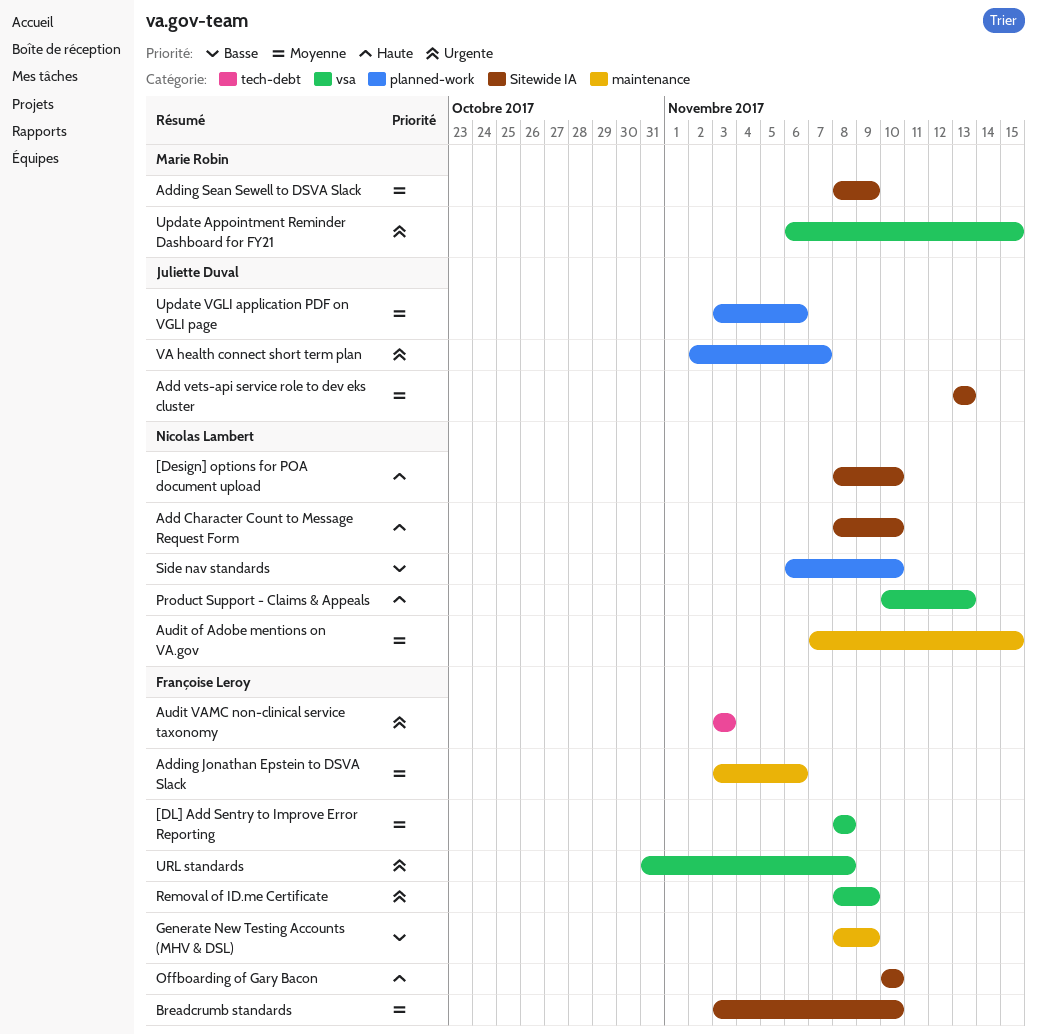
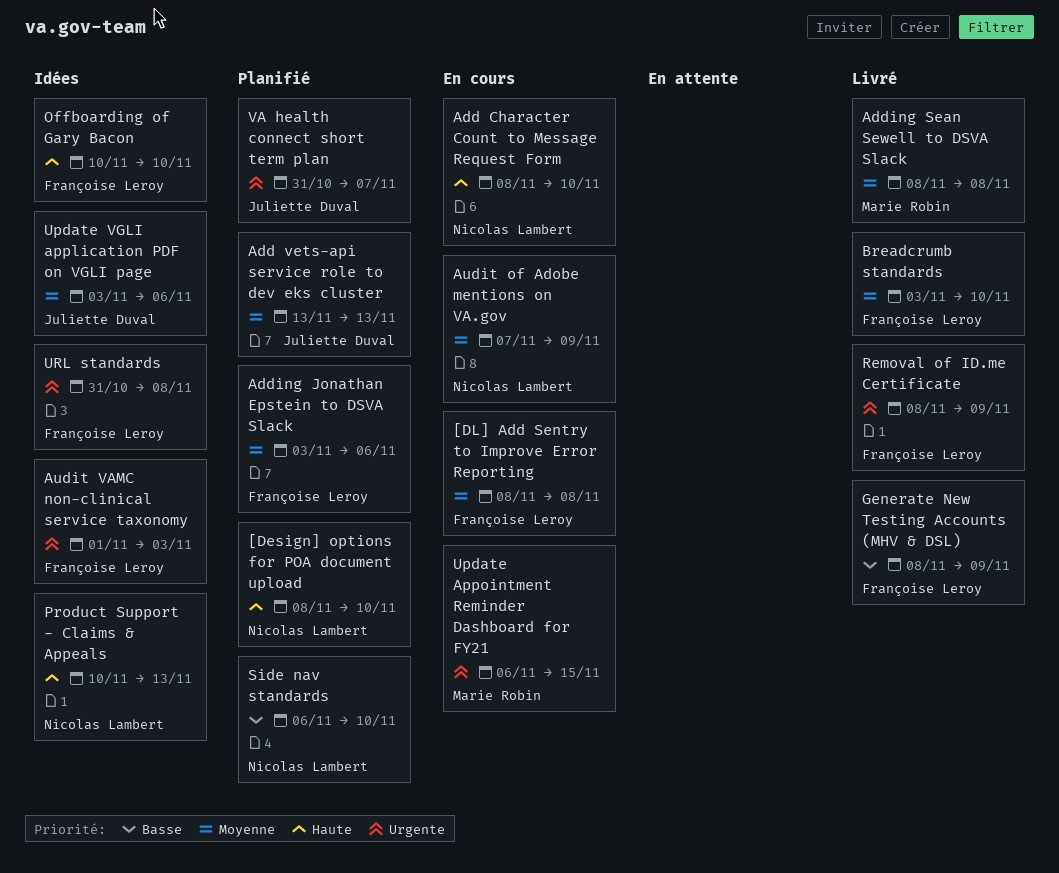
Adding Sean Sewell to DSVA Slack, due: Nov 9 -> Nov 8
Audit of Adobe mentions on VA.gov, due: Nov 15 -> Nov 9
Audit VAMC non-clinical service taxonomy, start: Nov 3 -> Nov 1
VA health connect short term plan, start: Nov 2 -> Oct 31

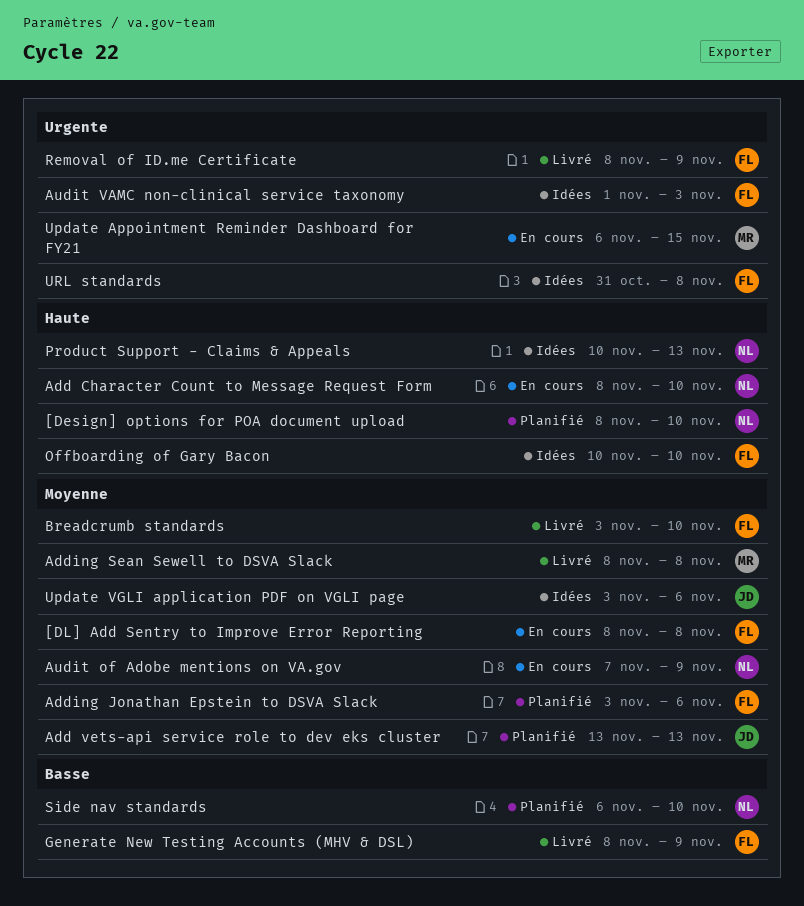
VA health connect short term plan: present -> none

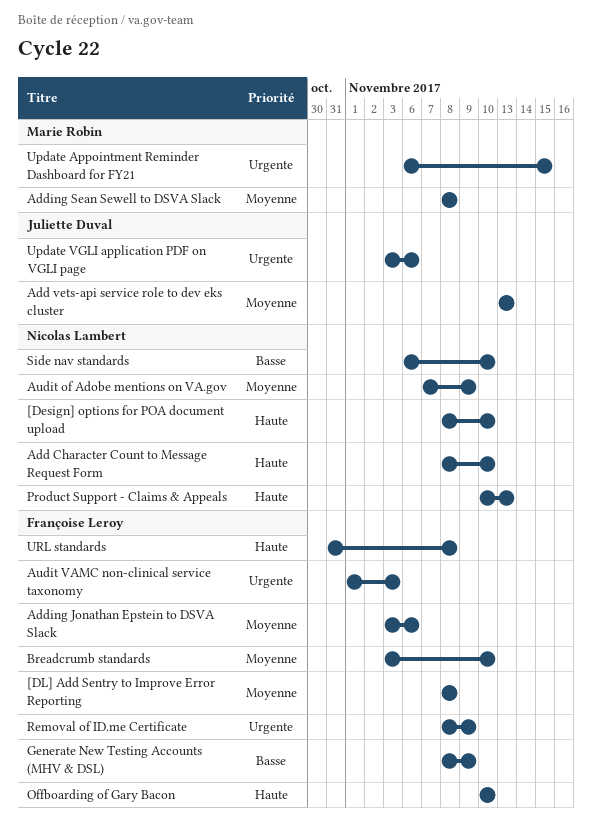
Update VGLI application PDF on VGLI page, priority: Moyenne -> Urgente
URL standards, priority: Urgente -> Haute

